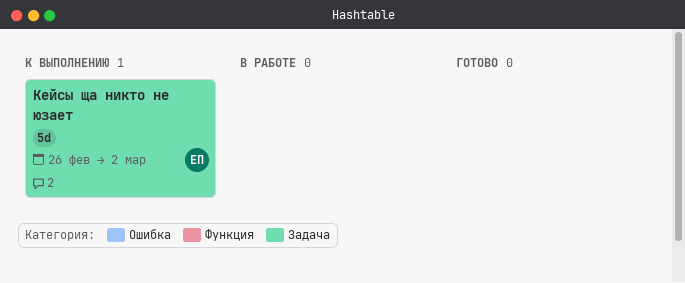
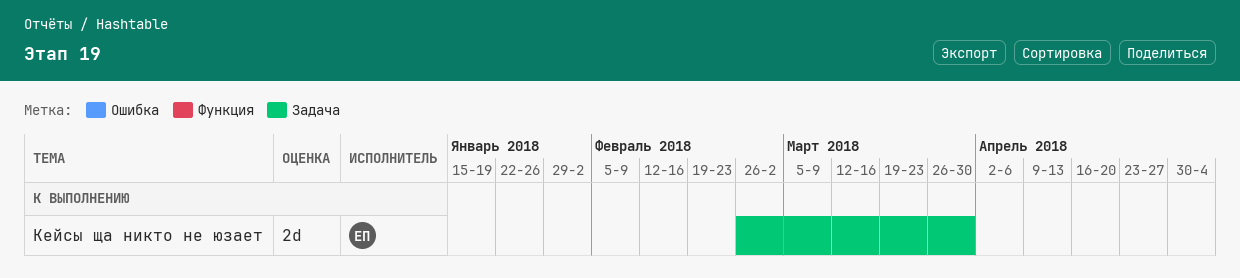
Кейсы ща никто не юзает, estimate: 5d -> 2d
Кейсы ща никто не юзает, due: Mar 2 -> Mar 30

